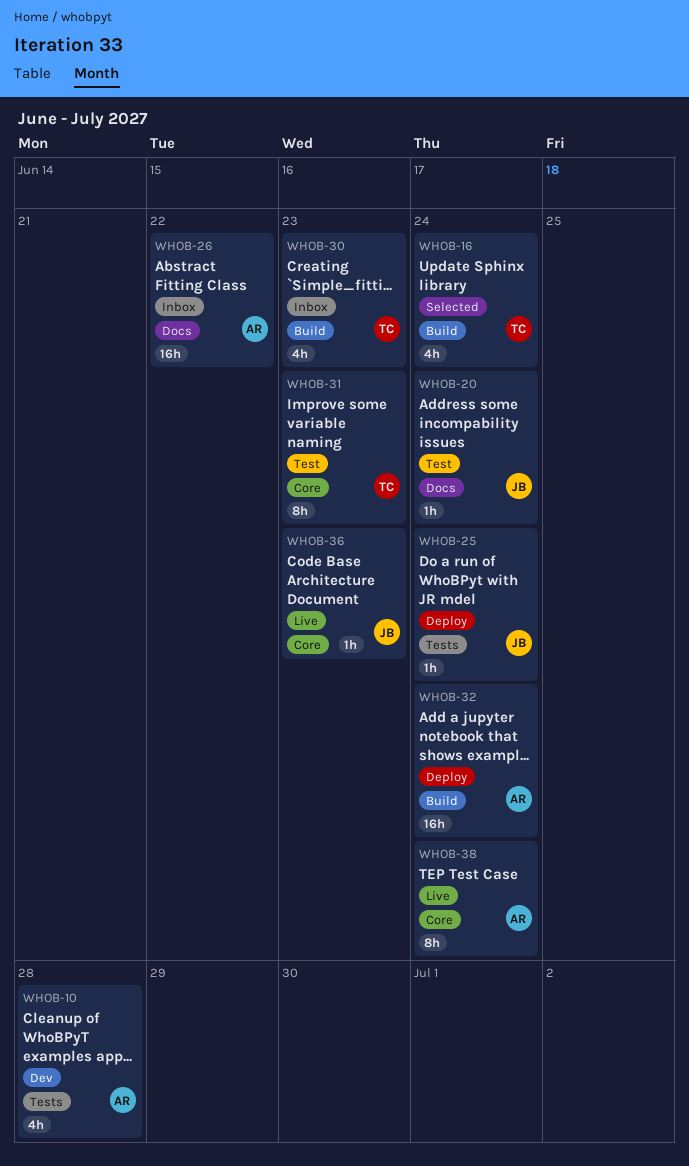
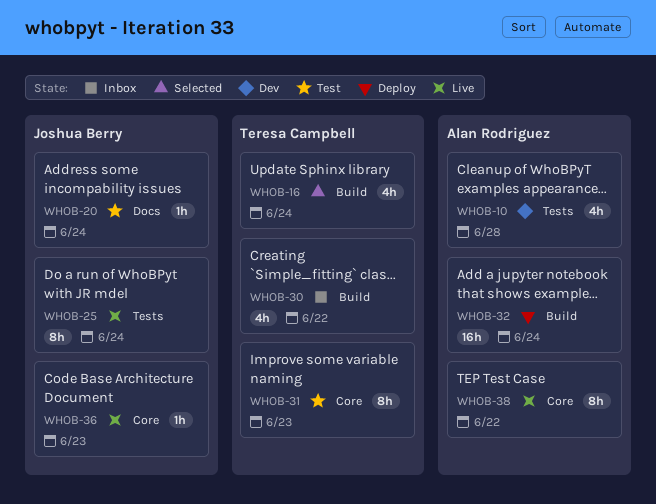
WHOB-25, status: Deploy -> Live
WHOB-25, estimate: 1h -> 8h
WHOB-26: present -> none
WHOB-30, due: Jun 23 -> Jun 22
WHOB-38, due: Jun 24 -> Jun 22

